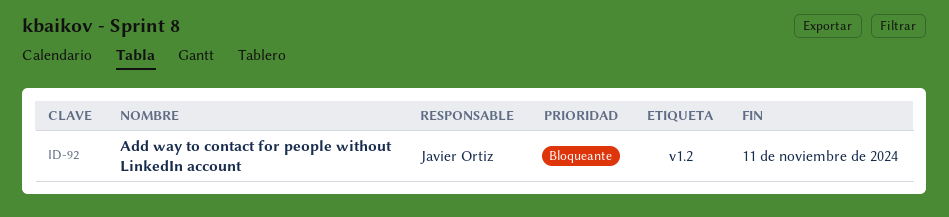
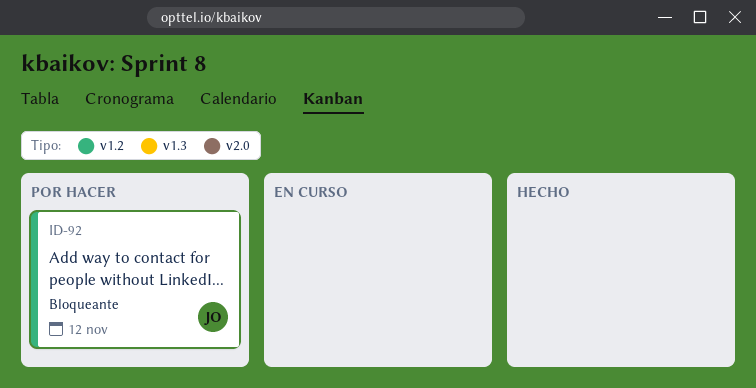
ID-92, due: Nov 11 -> Nov 12

